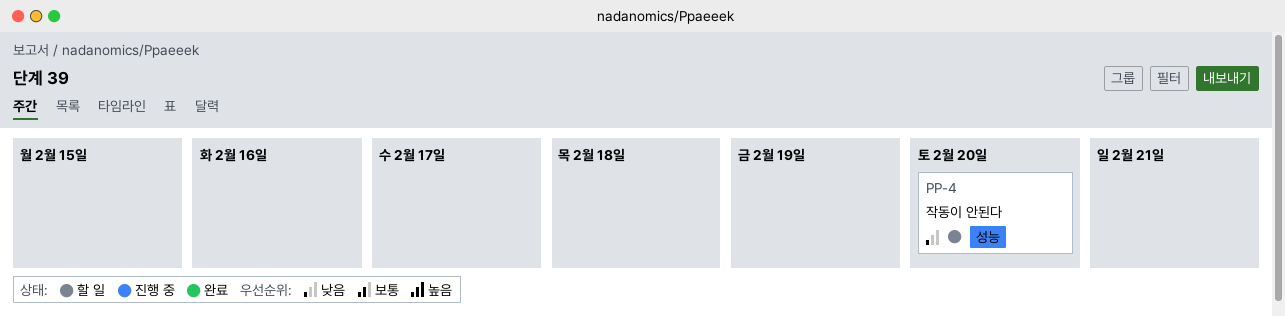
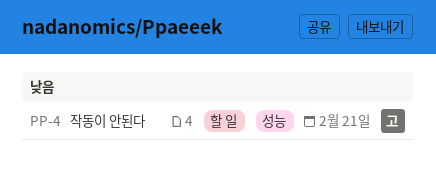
PP-4, due: Feb 20 -> Feb 21

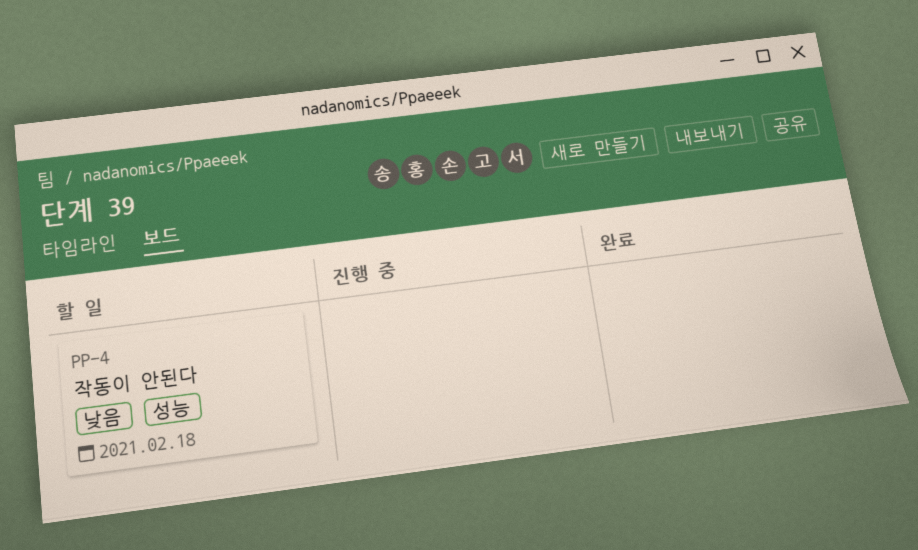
PP-4, due: Feb 21 -> Feb 18

